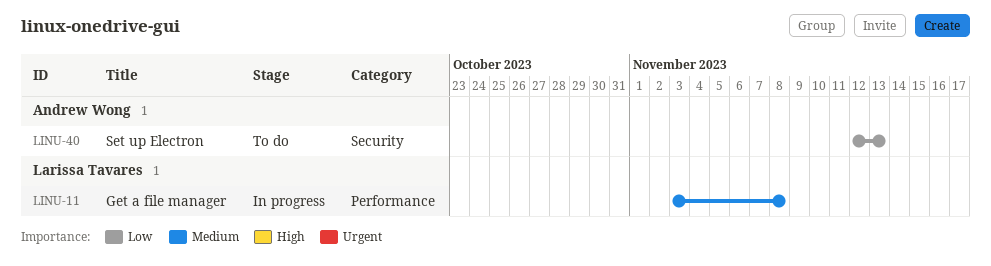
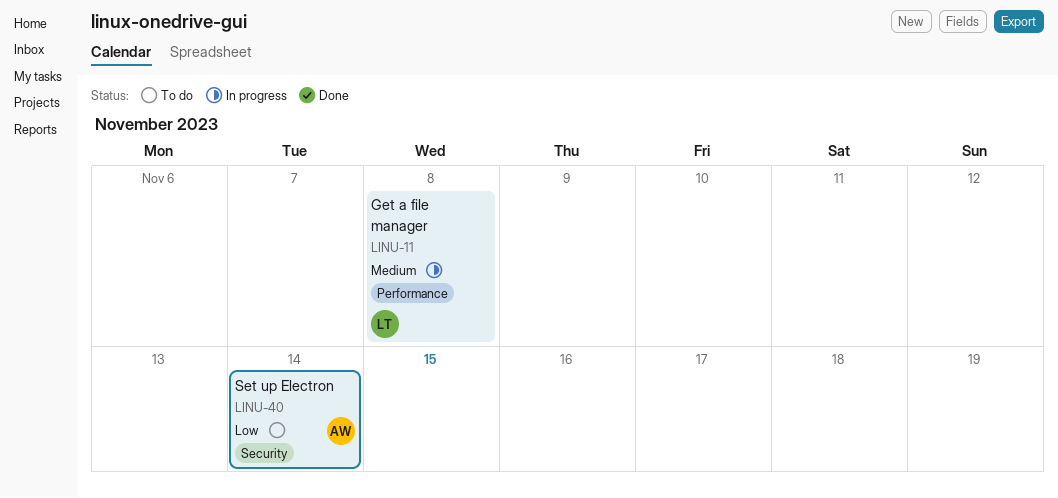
LINU-40, due: Nov 13 -> Nov 14

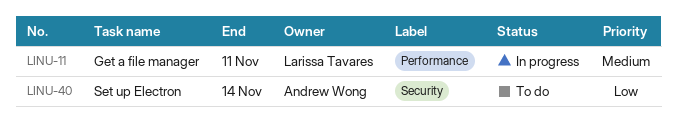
LINU-11, due: Nov 8 -> Nov 11

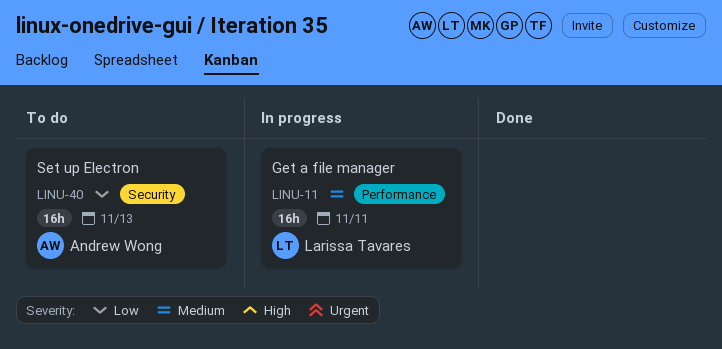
LINU-40, due: Nov 14 -> Nov 13

